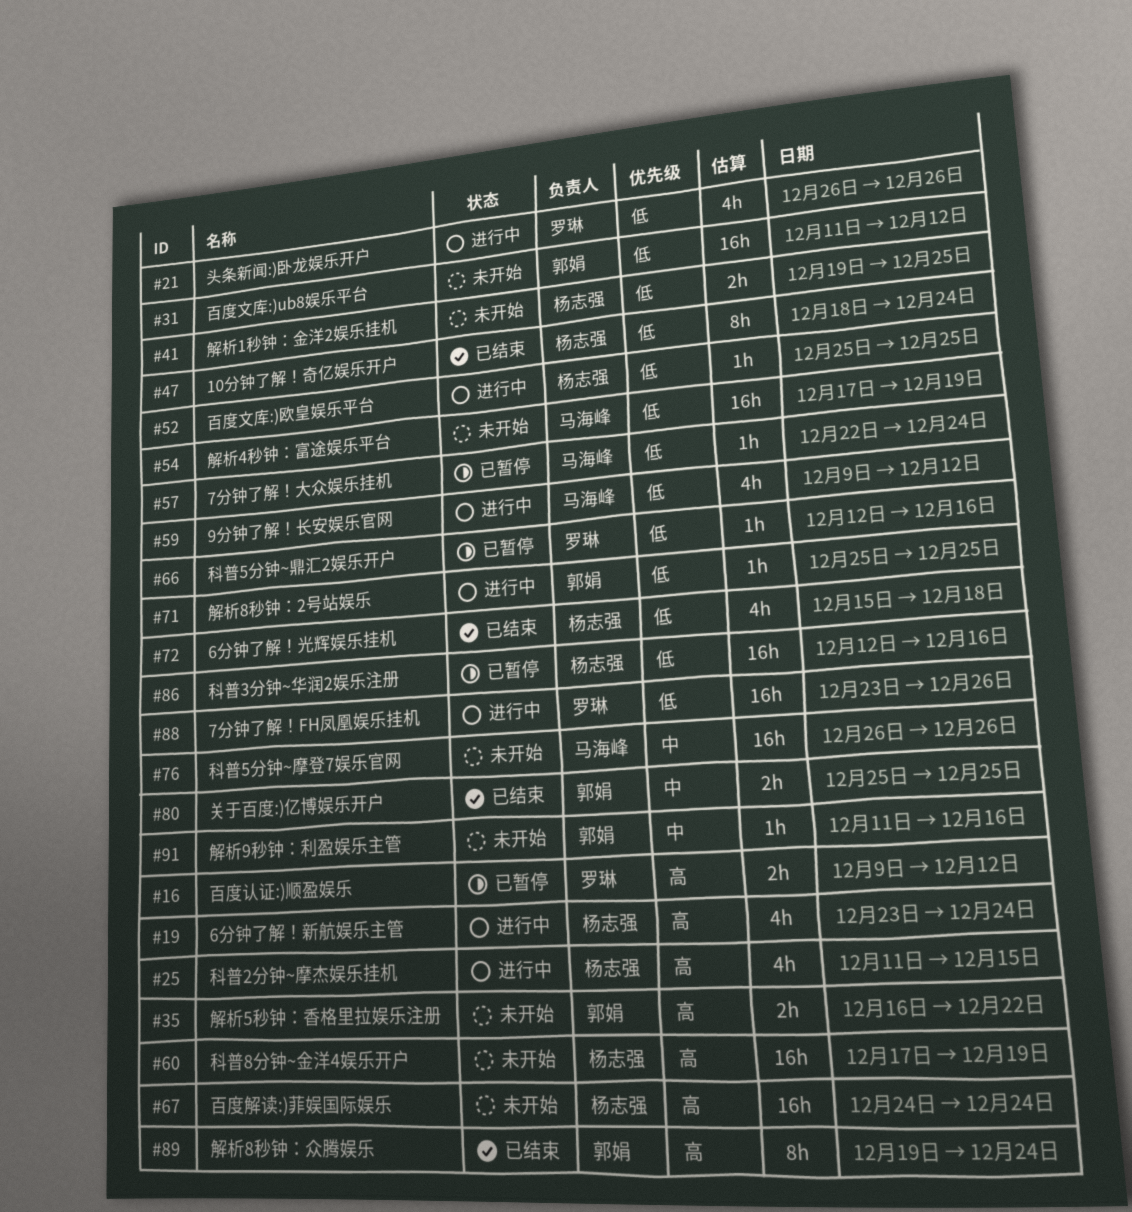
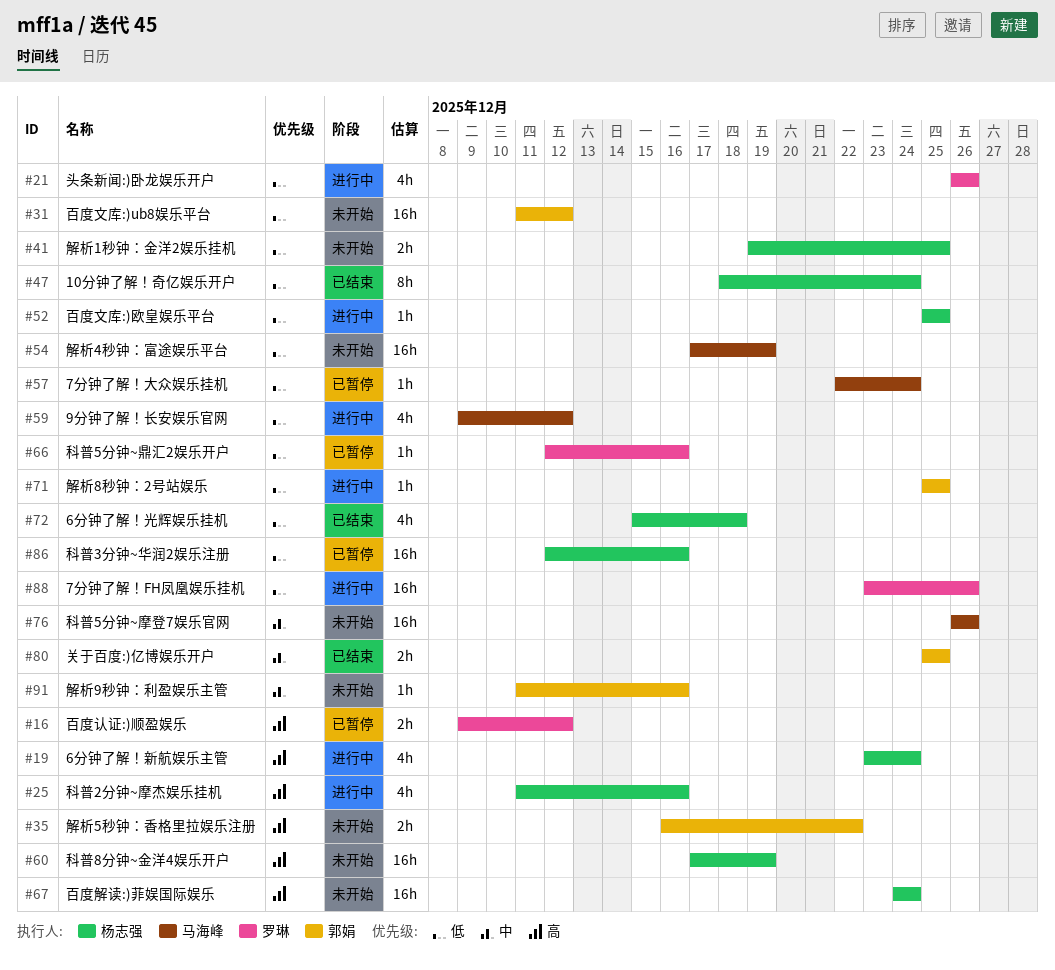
#25, due: Dec 15 -> Dec 16
#89: present -> none

